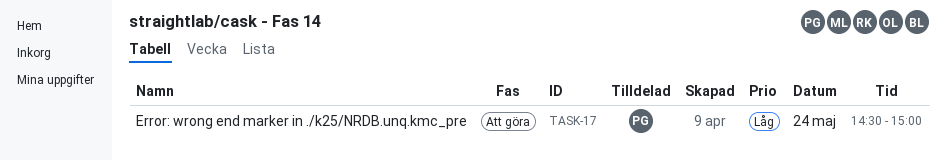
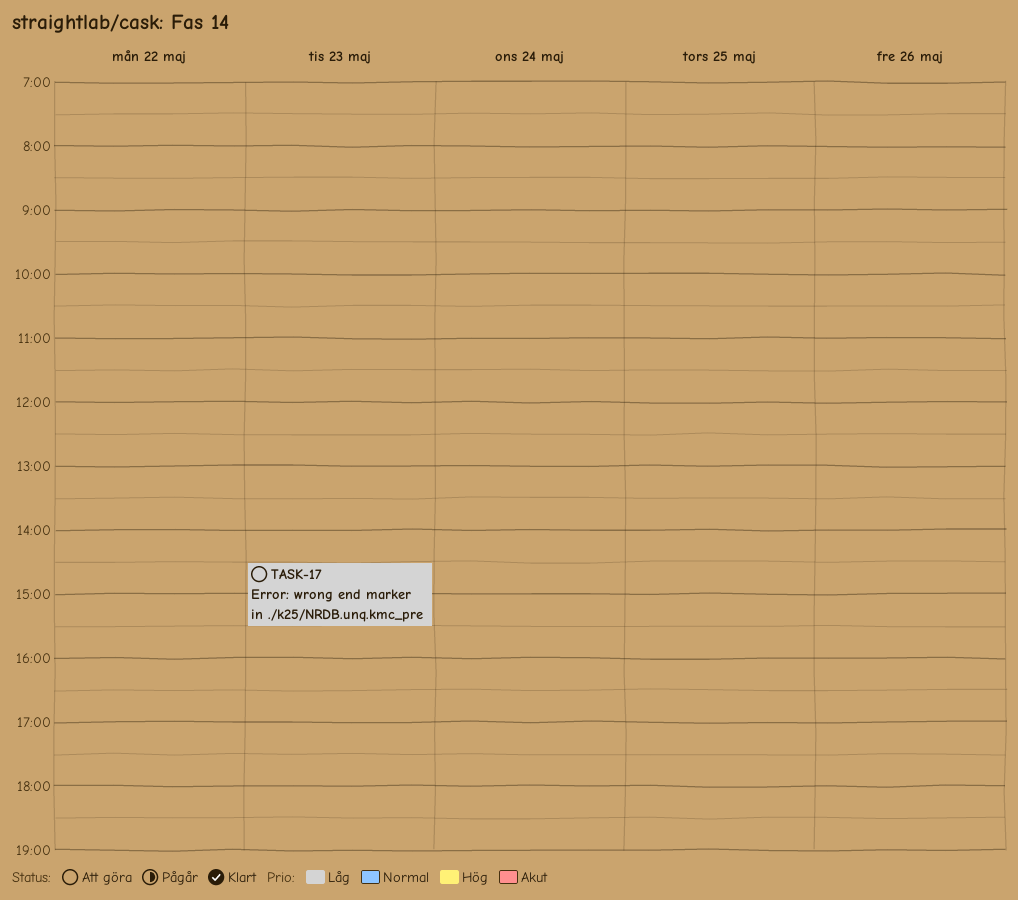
TASK-17, day: May 24 -> May 23
TASK-17, ends: 15:00 -> 15:30

